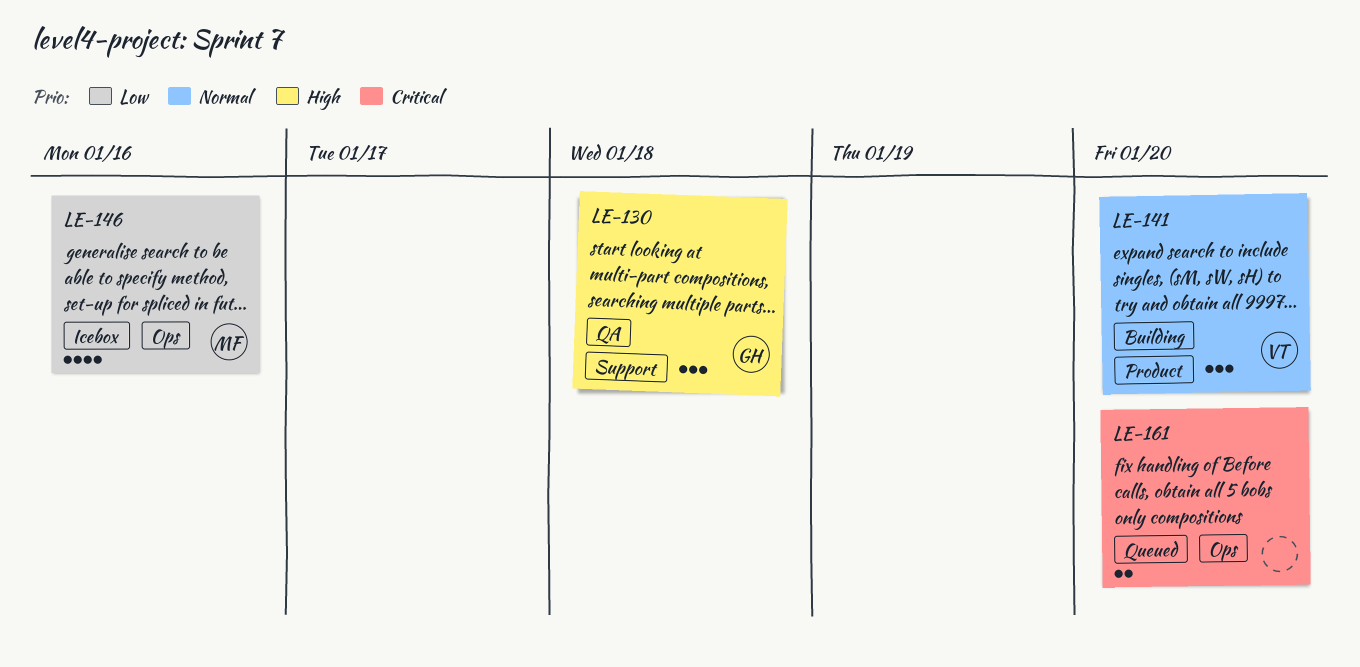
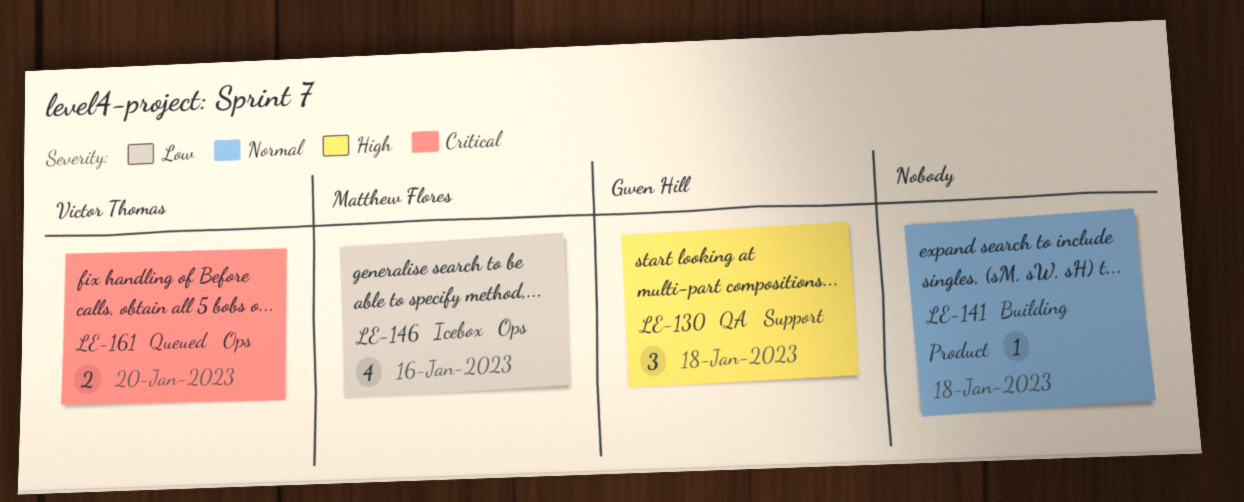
LE-141, owner: Victor Thomas -> none
LE-141, estimate: 3 -> 1
LE-141, due: Jan 20 -> Jan 18
LE-161, owner: none -> Victor Thomas

